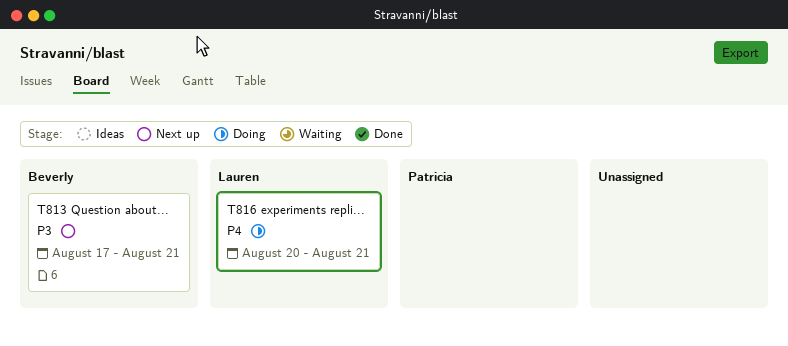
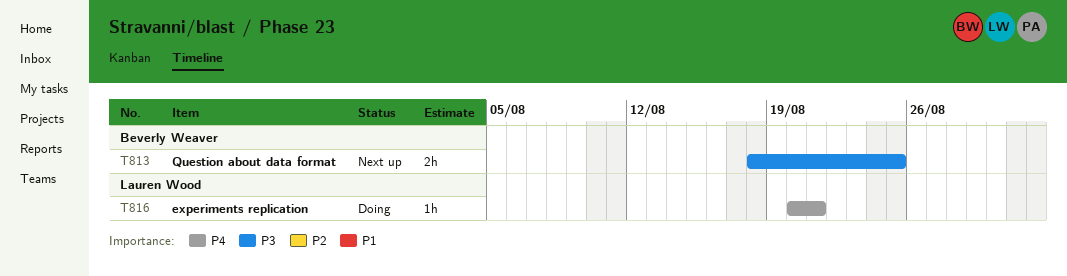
T813, start: Aug 17 -> Aug 18
T813, due: Aug 21 -> Aug 25

